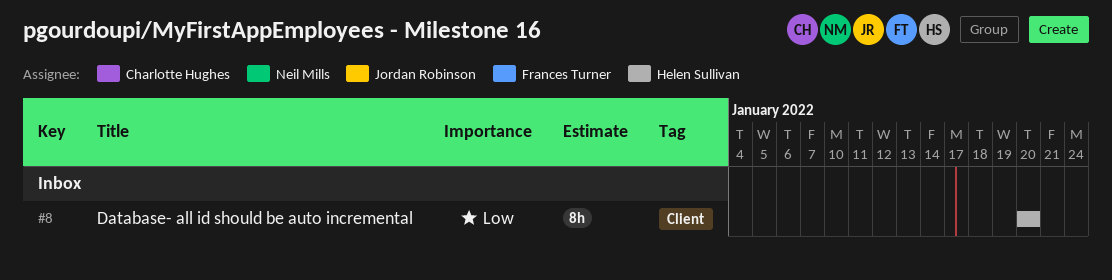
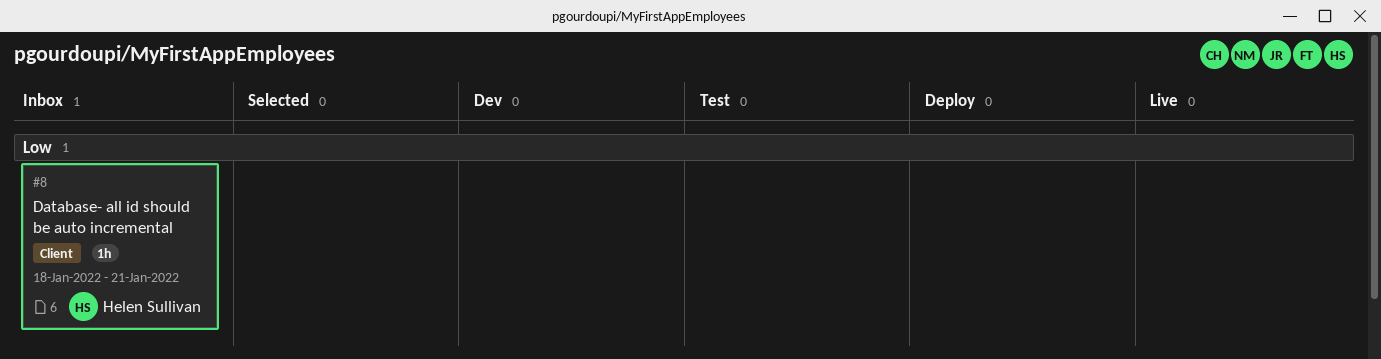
#8, estimate: 8h -> 1h
#8, start: Jan 20 -> Jan 18
#8, due: Jan 20 -> Jan 21

